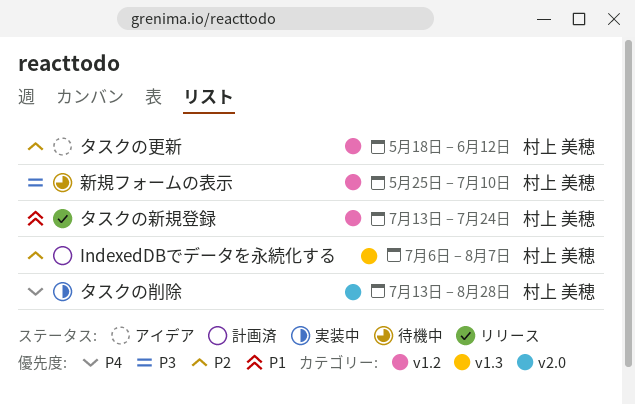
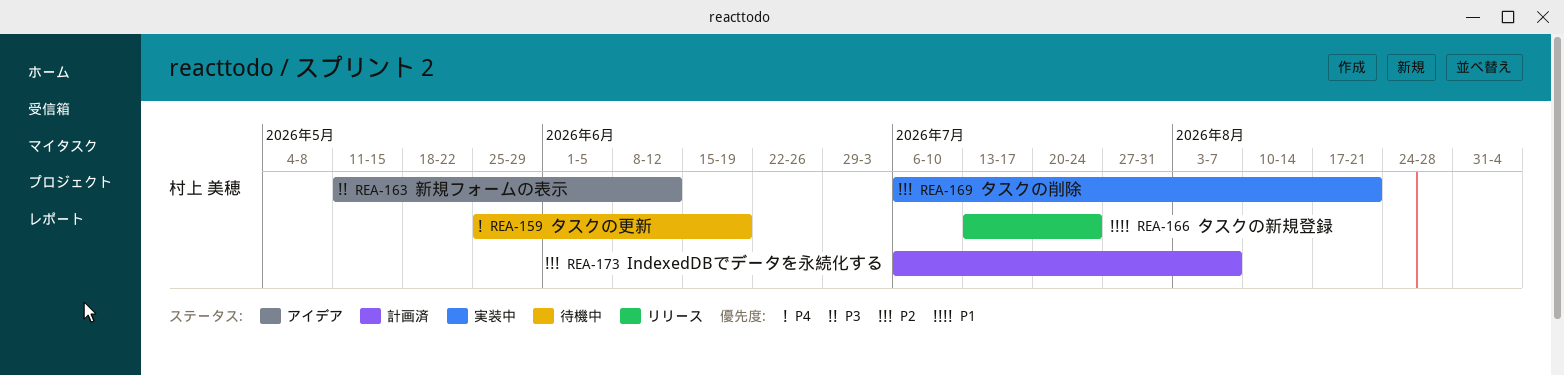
タスクの削除, priority: P4 -> P2
タスクの削除, start: Jul 13 -> Jul 6
タスクの削除, due: Aug 28 -> Aug 21
タスクの更新, status: アイデア -> 待機中
タスクの更新, priority: P2 -> P4
タスクの更新, start: May 18 -> May 25
タスクの更新, due: Jun 12 -> Jun 19
新規フォームの表示, status: 待機中 -> アイデア
新規フォームの表示, start: May 25 -> May 11
新規フォームの表示, due: Jul 10 -> Jun 12

